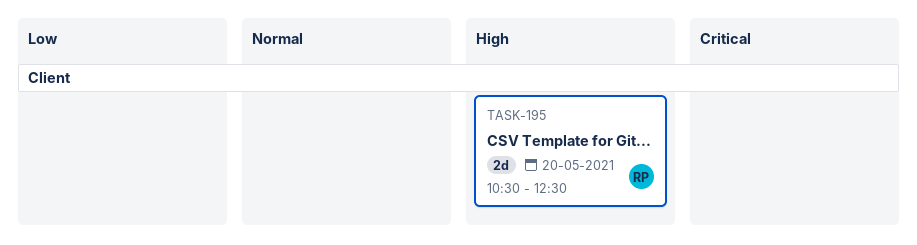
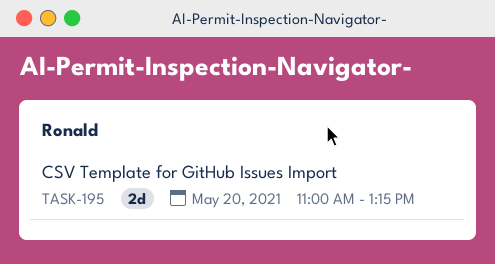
TASK-195, begins: 10:30 -> 11:00
TASK-195, ends: 12:30 -> 13:15

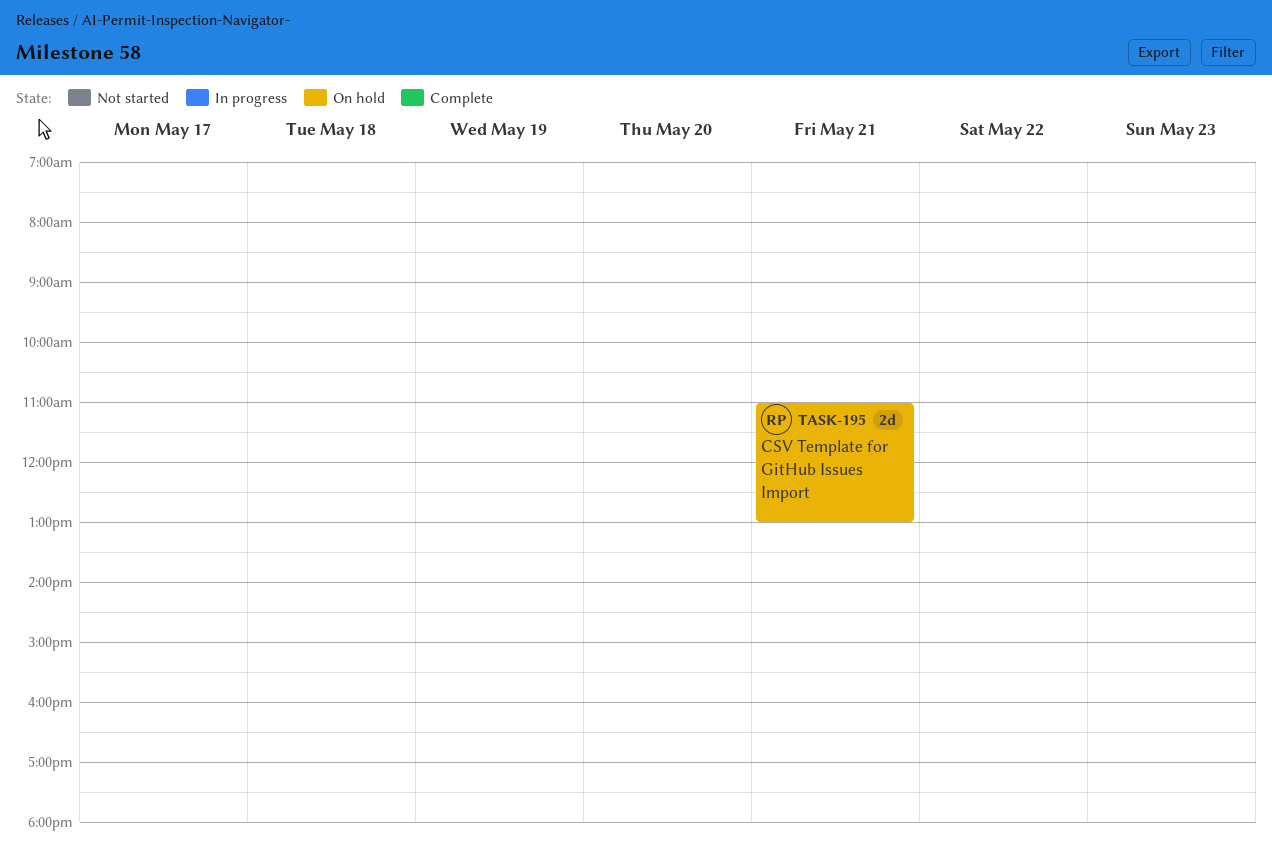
TASK-195, day: May 20 -> May 21
TASK-195, ends: 13:15 -> 13:00

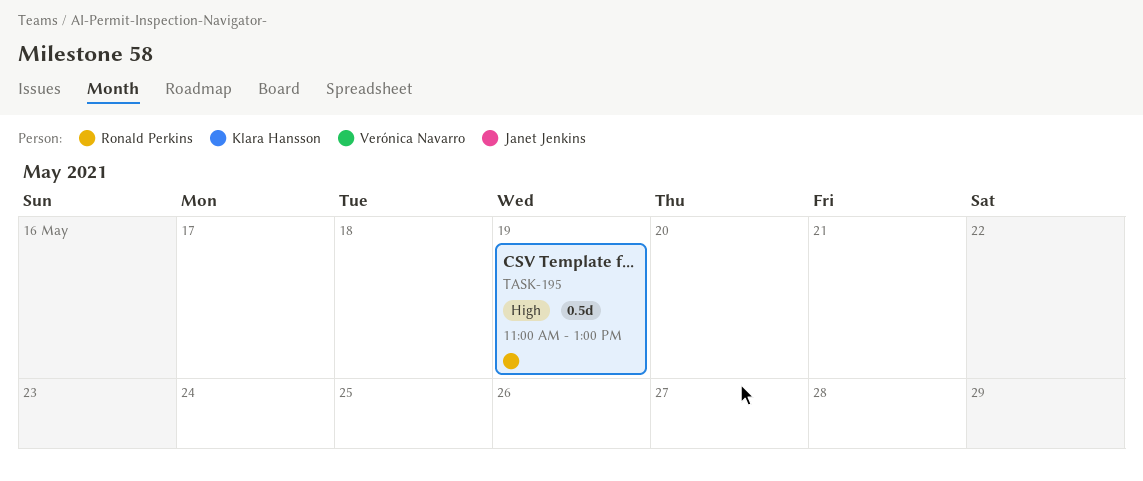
TASK-195, estimate: 2d -> 0.5d
TASK-195, day: May 21 -> May 19

